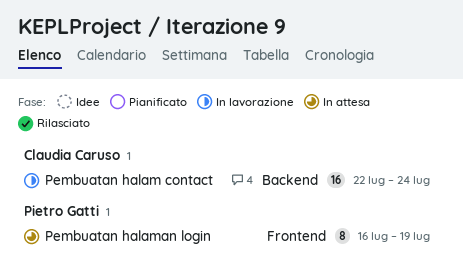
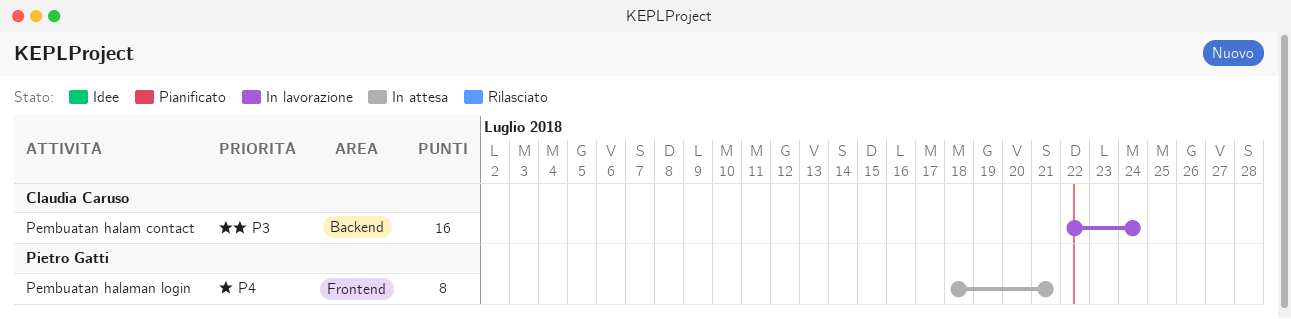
Pembuatan halaman login, start: Jul 16 -> Jul 18
Pembuatan halaman login, due: Jul 19 -> Jul 21

